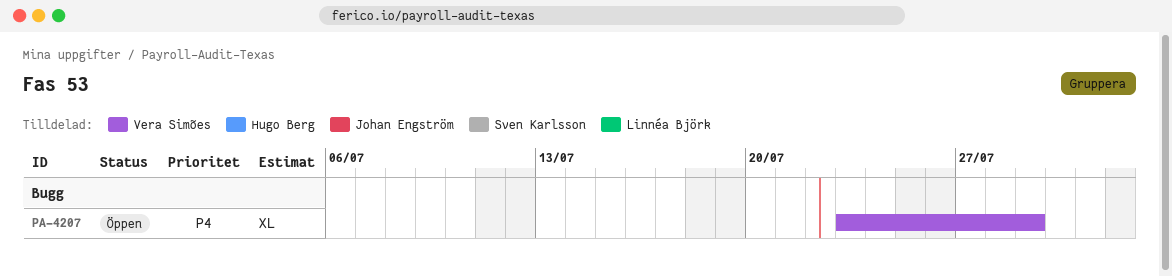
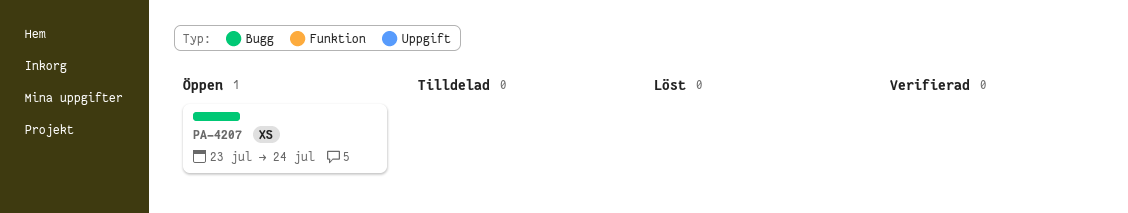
PA-4207, estimate: XL -> XS
PA-4207, due: Jul 29 -> Jul 24

